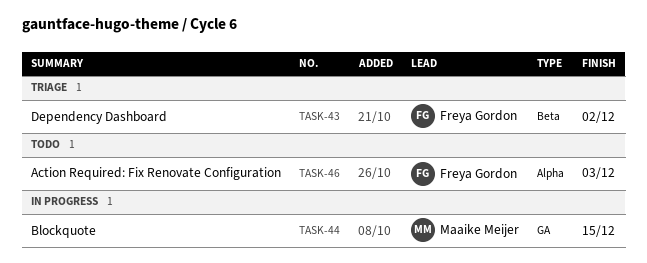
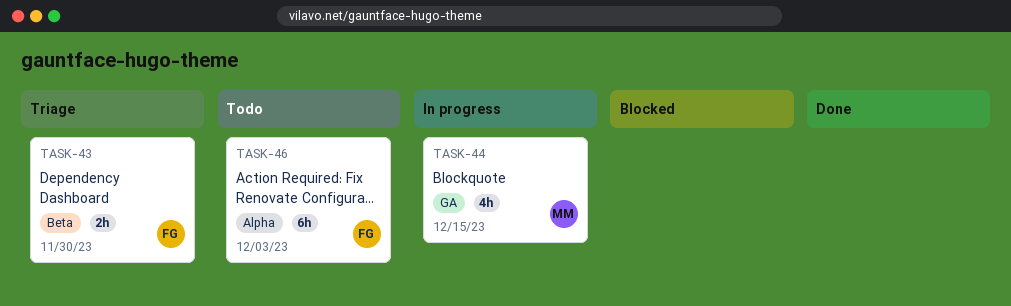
TASK-43, due: Dec 2 -> Nov 30

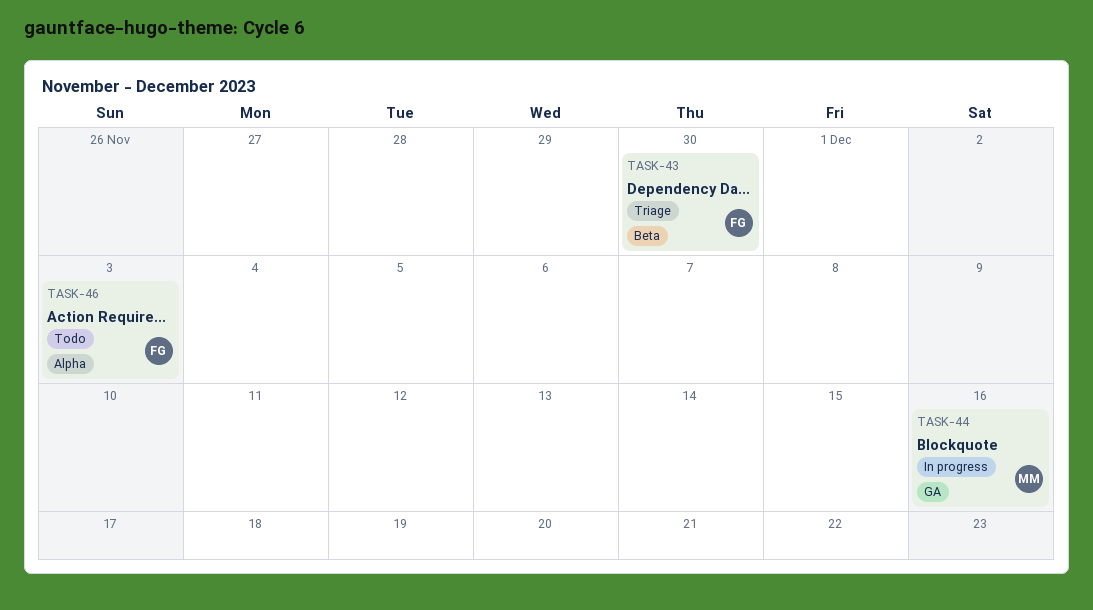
TASK-44, due: Dec 15 -> Dec 16

